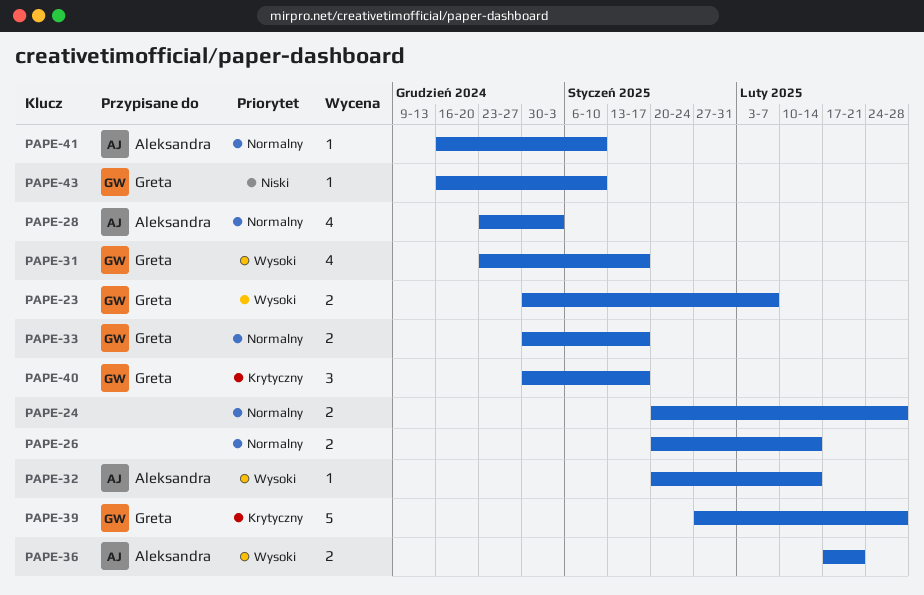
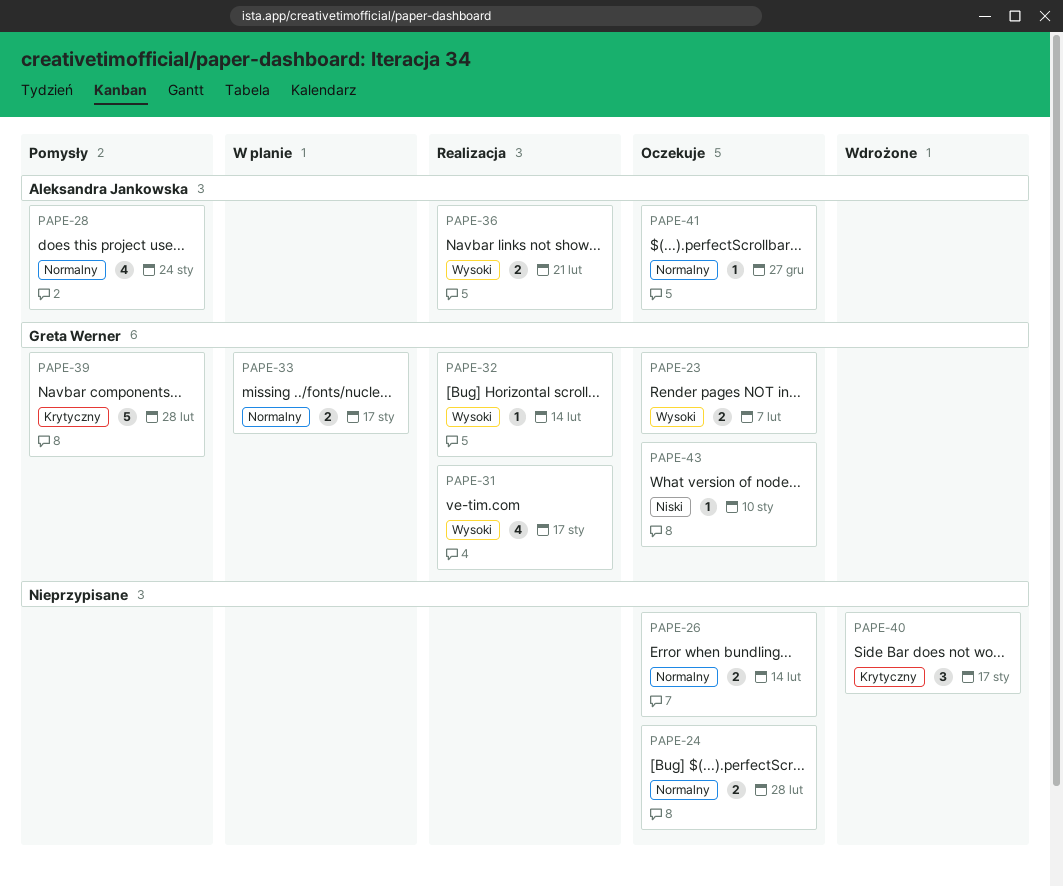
PAPE-28, due: Jan 3 -> Jan 24
PAPE-32, owner: Aleksandra Jankowska -> Greta Werner
PAPE-40, owner: Greta Werner -> none
PAPE-41, due: Jan 10 -> Dec 27

